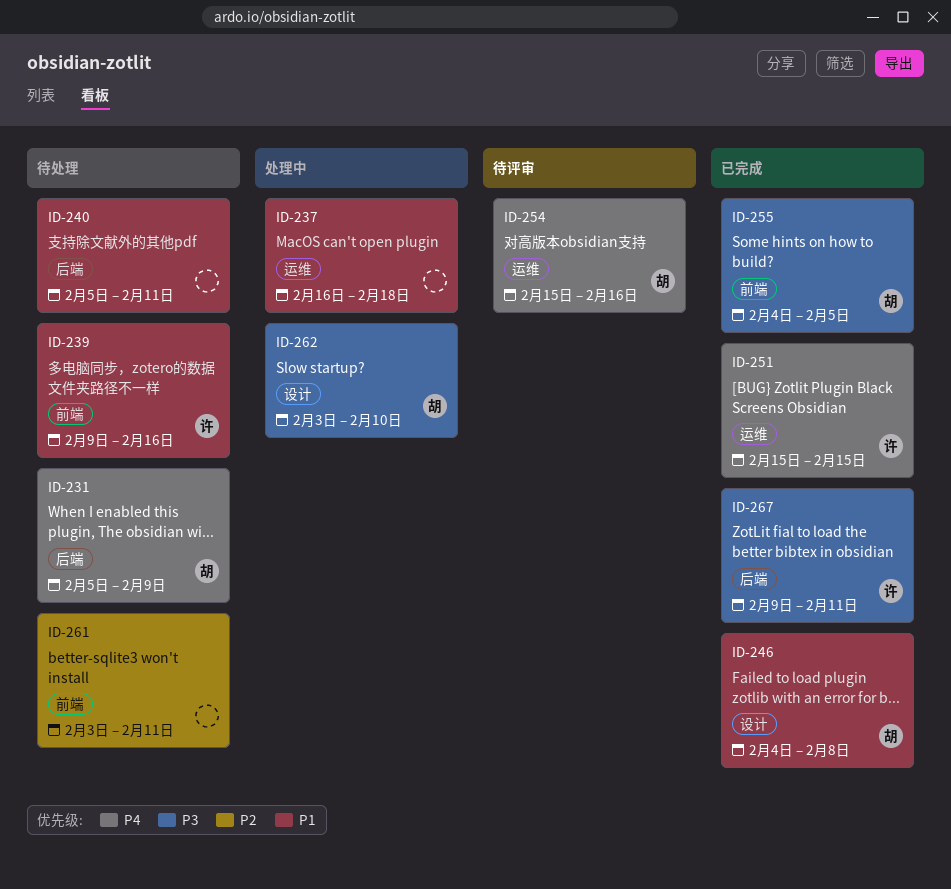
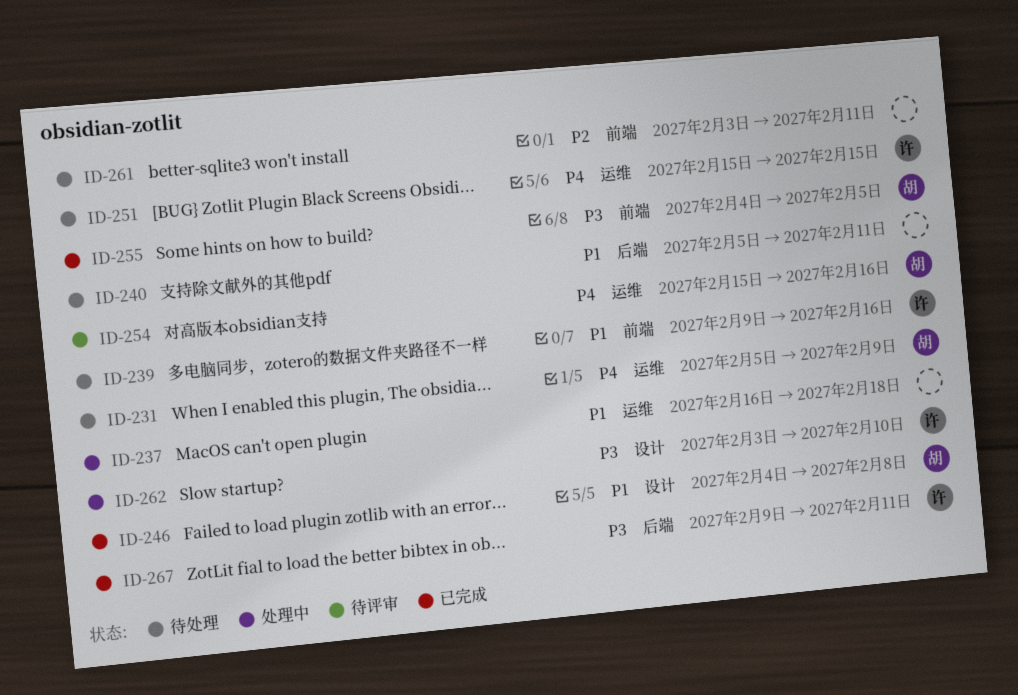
ID-231, label: 后端 -> 运维
ID-251, status: 已完成 -> 待处理
ID-262, owner: 胡 -> 许

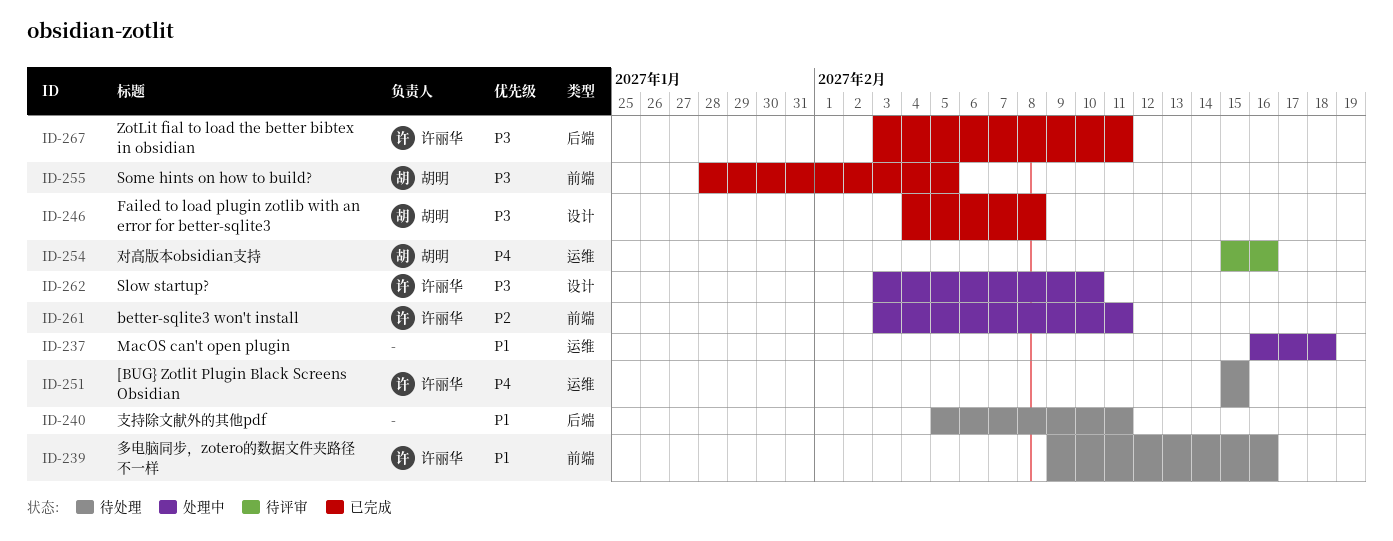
ID-231: present -> none
ID-246, priority: P1 -> P3
ID-255, start: Feb 4 -> Jan 28
ID-261, status: 待处理 -> 处理中
ID-261, owner: none -> 许丽华
ID-267, start: Feb 9 -> Feb 3

